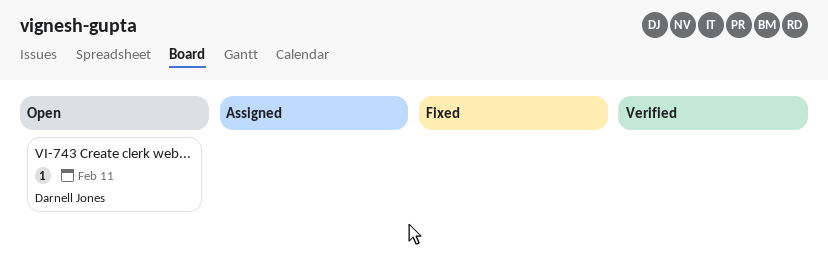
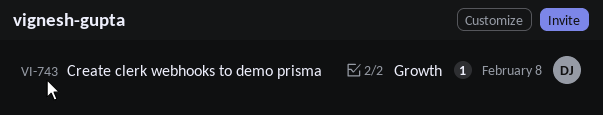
VI-743, due: Feb 11 -> Feb 8

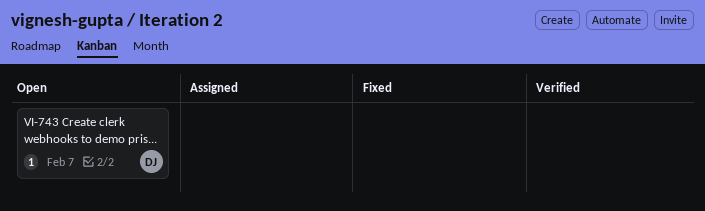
VI-743, due: Feb 8 -> Feb 7

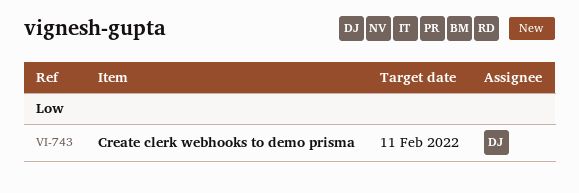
VI-743, due: Feb 7 -> Feb 11

